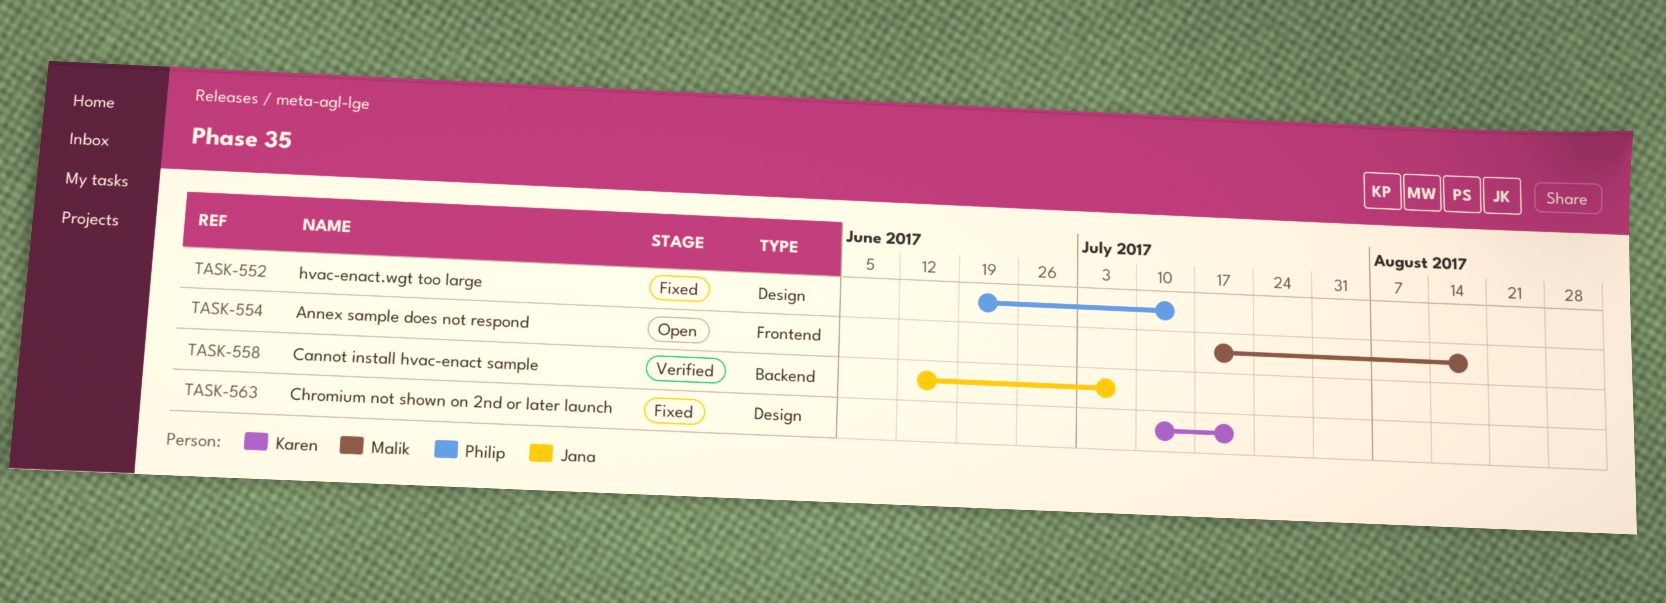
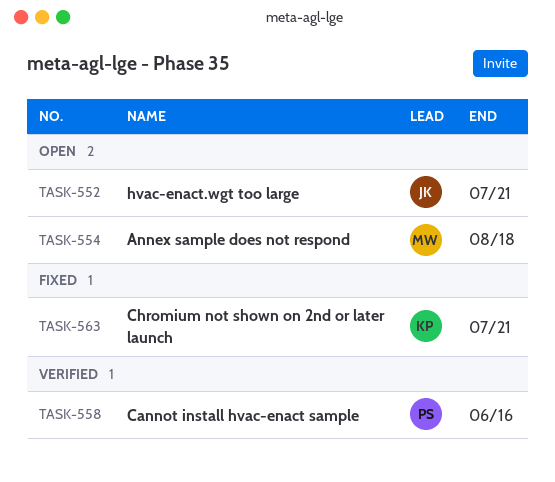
TASK-552, status: Fixed -> Open
TASK-552, owner: Philip -> Jana
TASK-552, due: Jul 14 -> Jul 21
TASK-558, owner: Jana -> Philip
TASK-558, due: Jul 7 -> Jun 16

